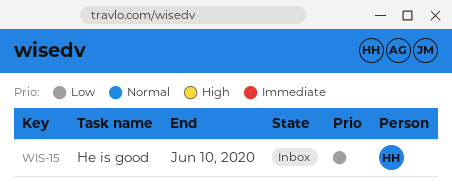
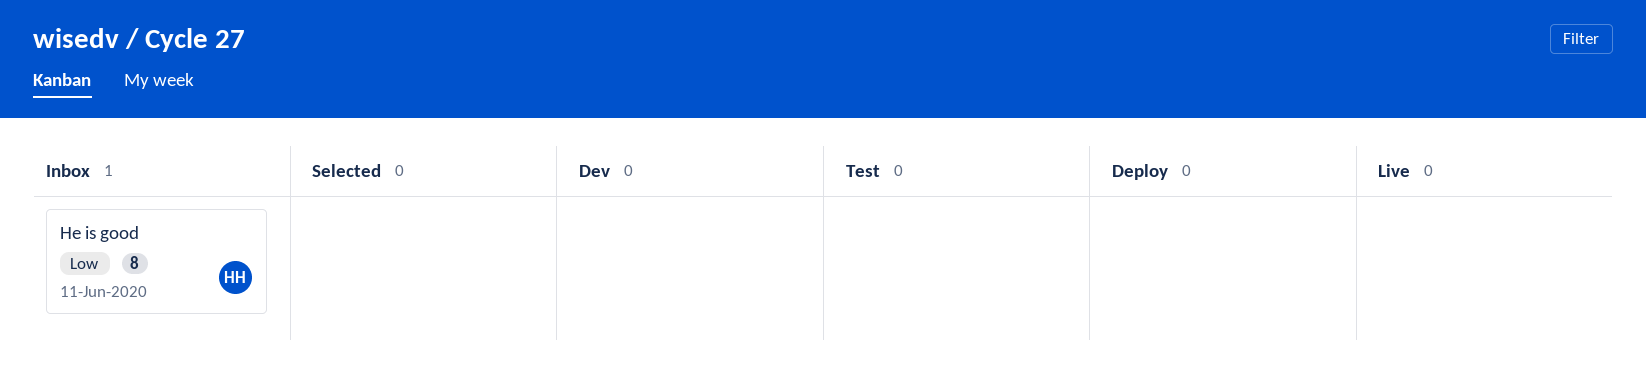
He is good, due: Jun 10 -> Jun 11

